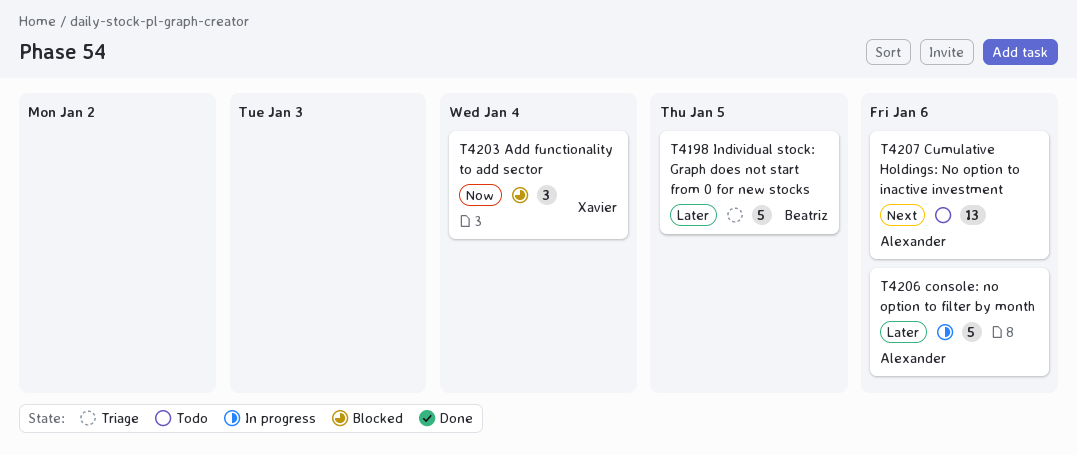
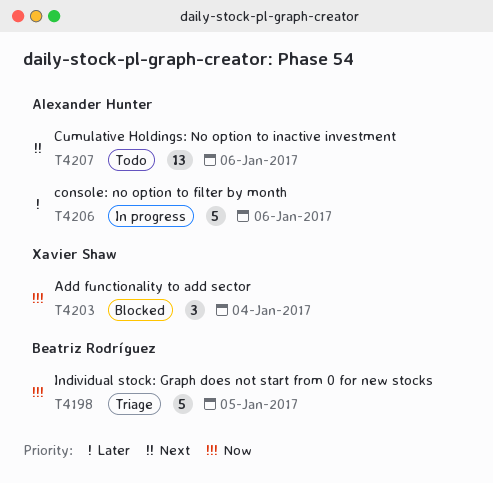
T4198, priority: Later -> Now

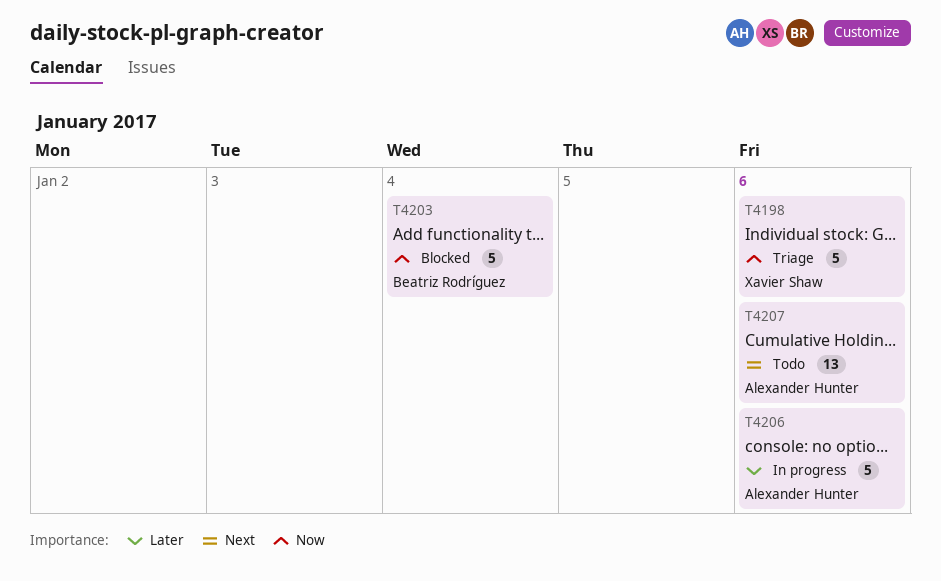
T4198, owner: Beatriz Rodríguez -> Xavier Shaw
T4198, due: Jan 5 -> Jan 6
T4203, owner: Xavier Shaw -> Beatriz Rodríguez
T4203, estimate: 3 -> 5

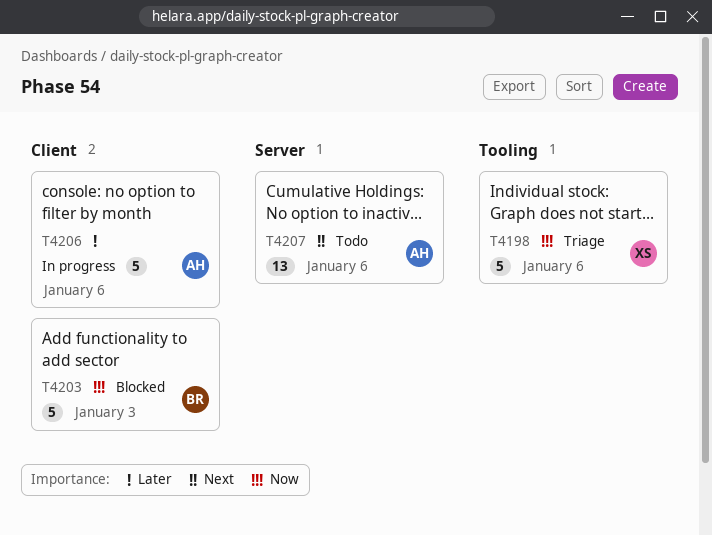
T4203, due: Jan 4 -> Jan 3

